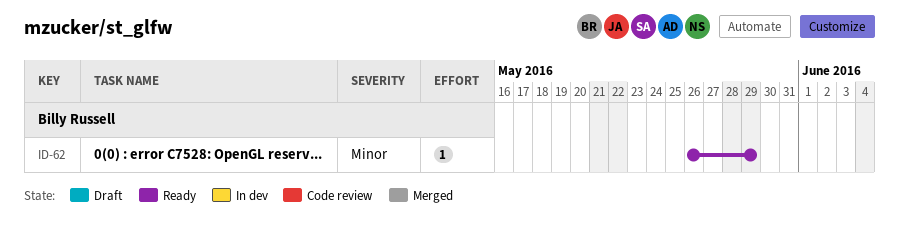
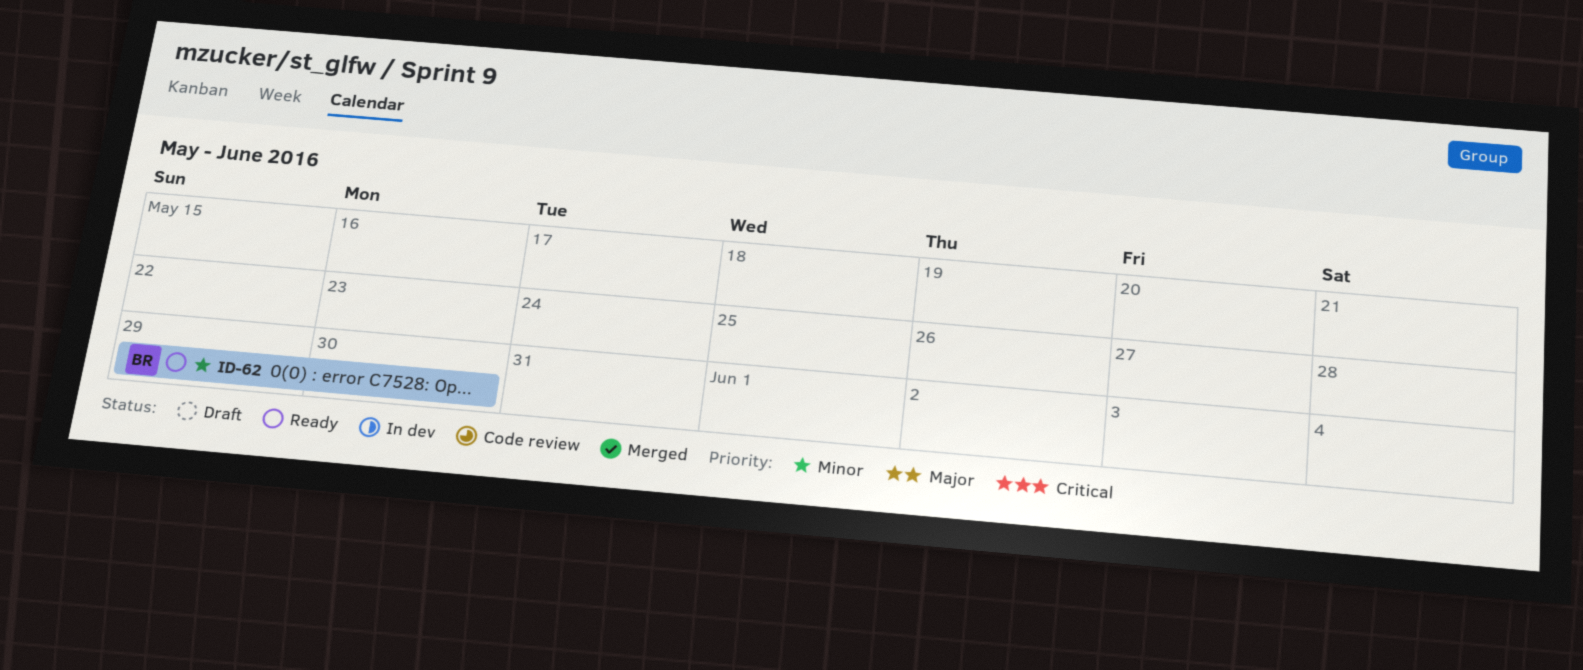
ID-62, start: May 26 -> May 29
ID-62, due: May 29 -> May 30

